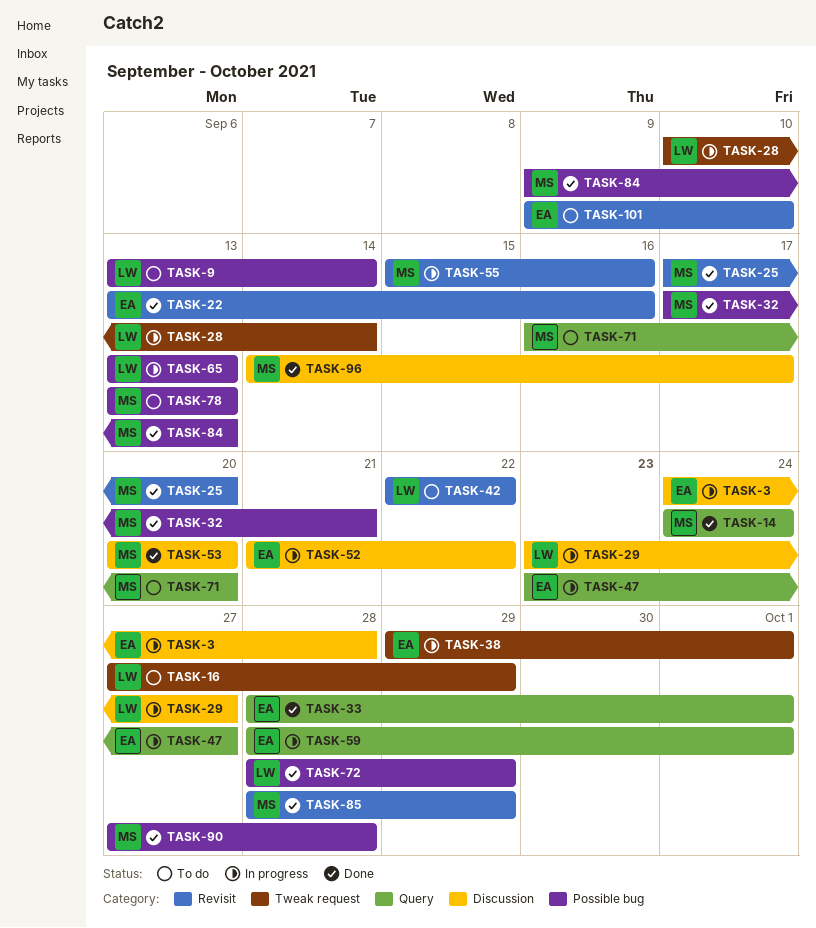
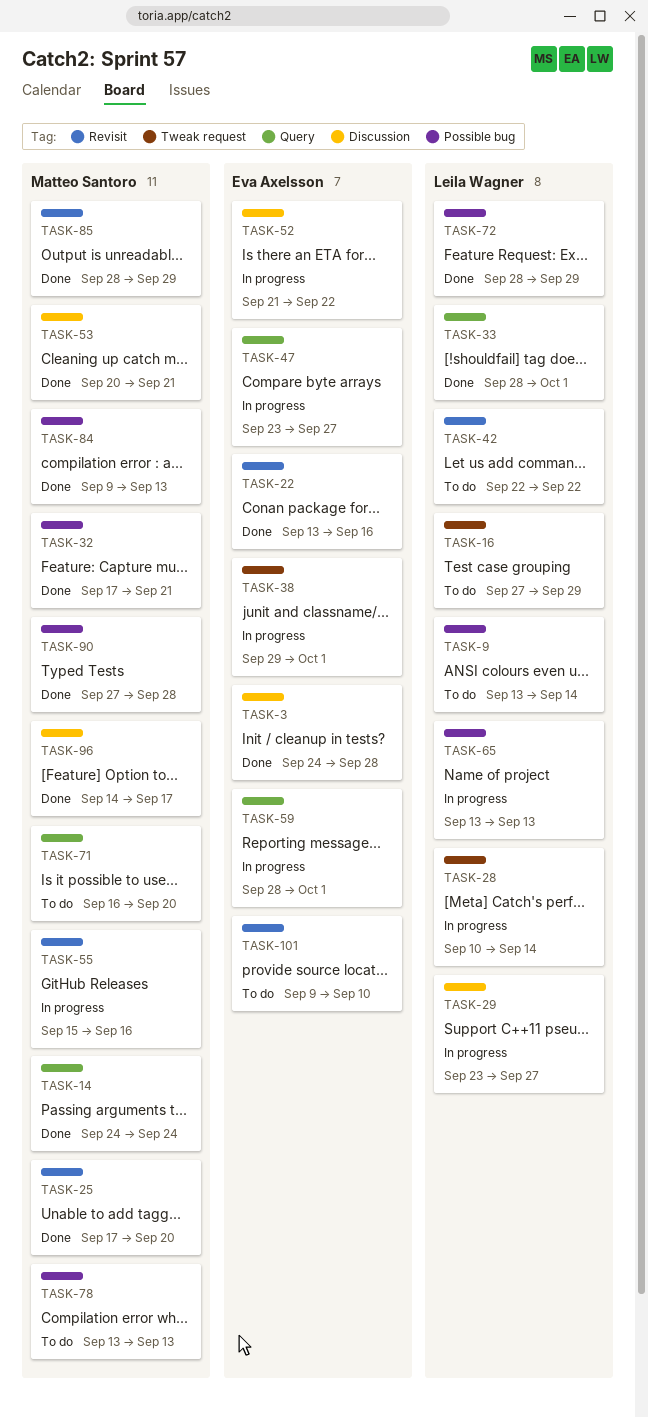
TASK-3, status: In progress -> Done
TASK-33, owner: Eva Axelsson -> Leila Wagner
TASK-53, due: Sep 20 -> Sep 21

